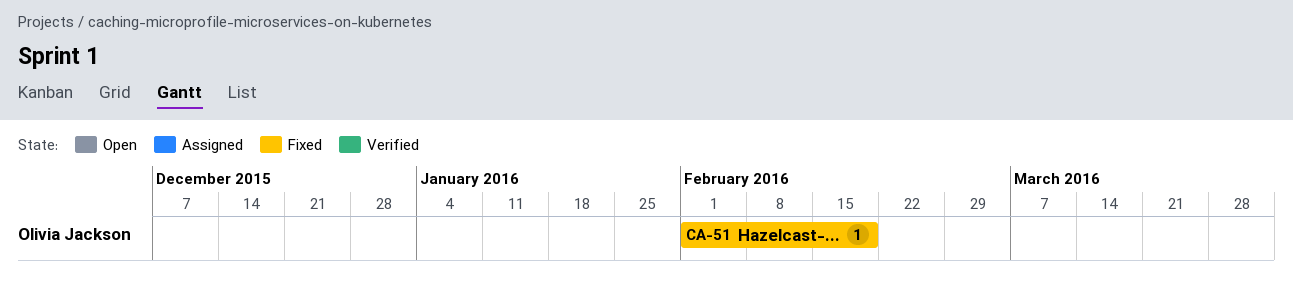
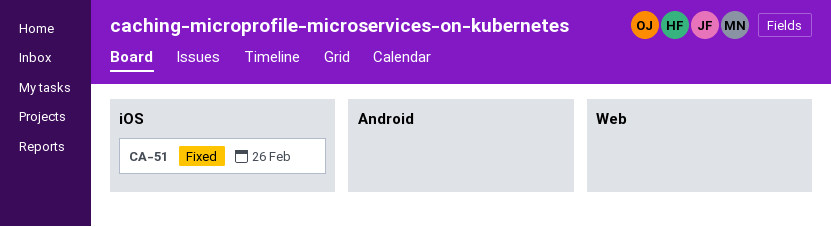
CA-51, due: Feb 19 -> Feb 26

